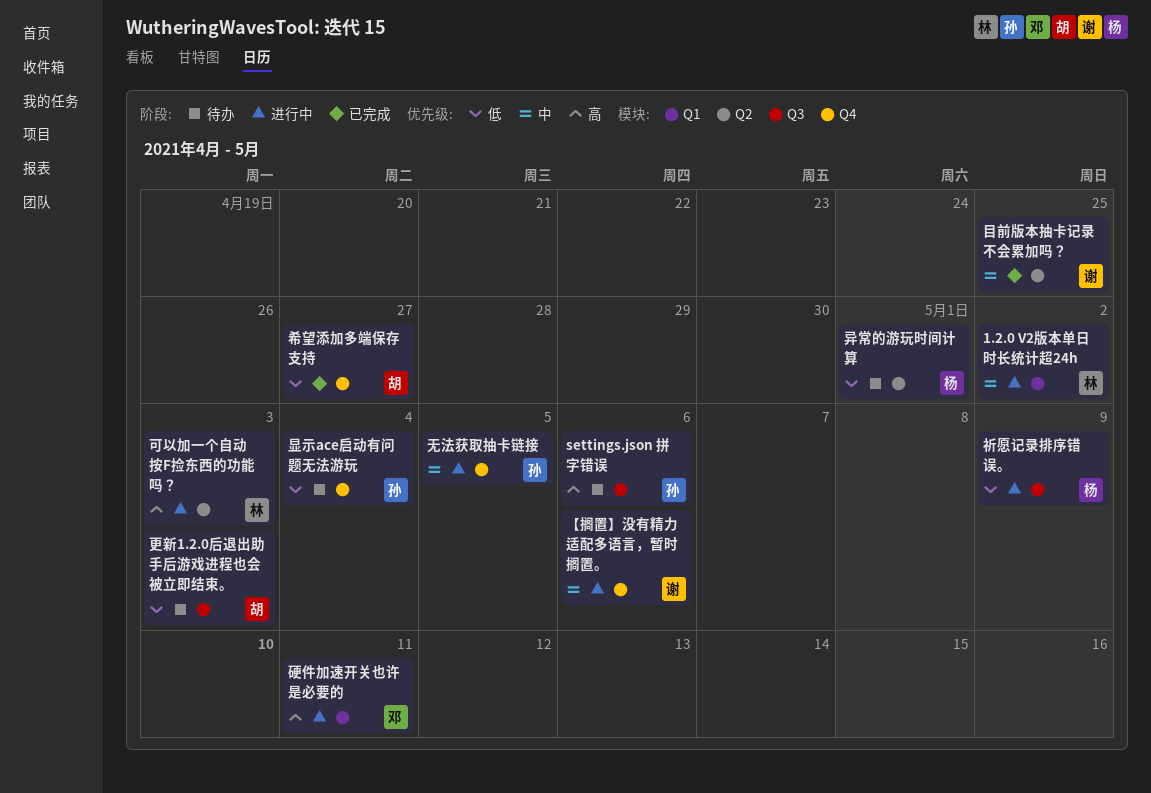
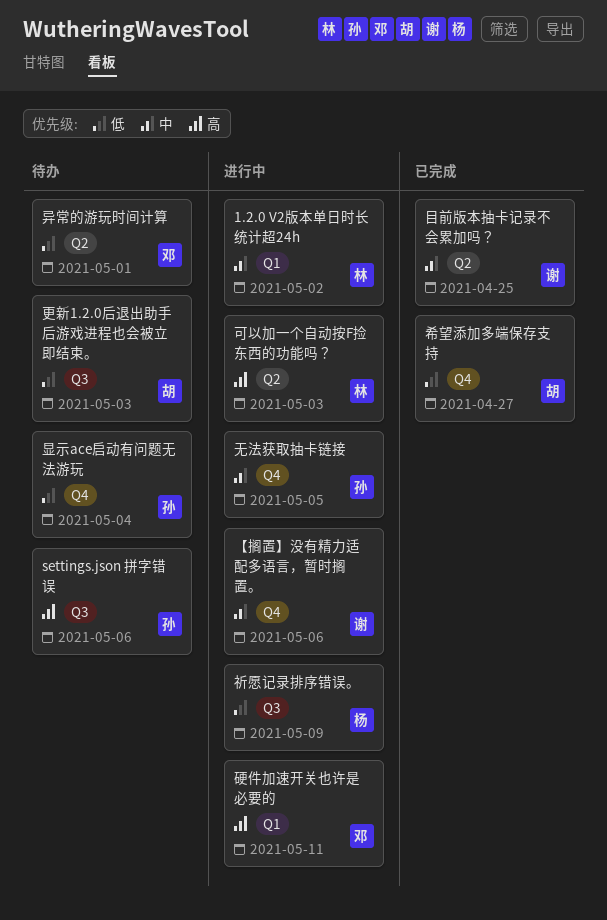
异常的游玩时间计算, owner: 杨 -> 邓

